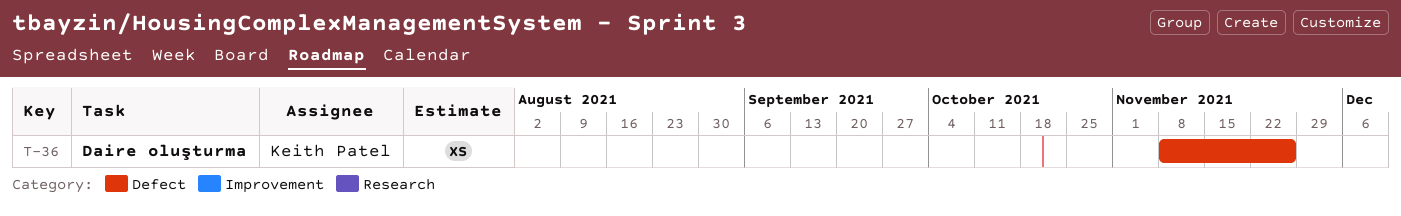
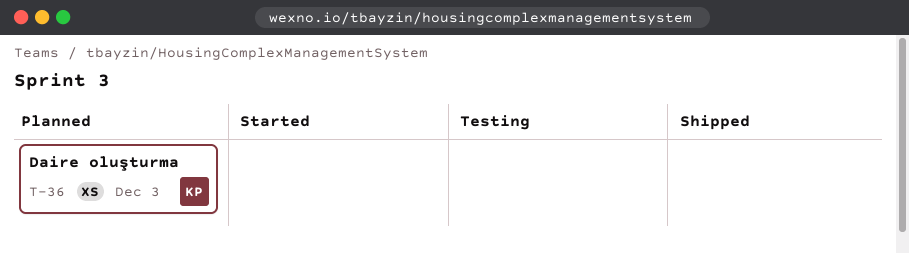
T-36, due: Nov 26 -> Dec 3

